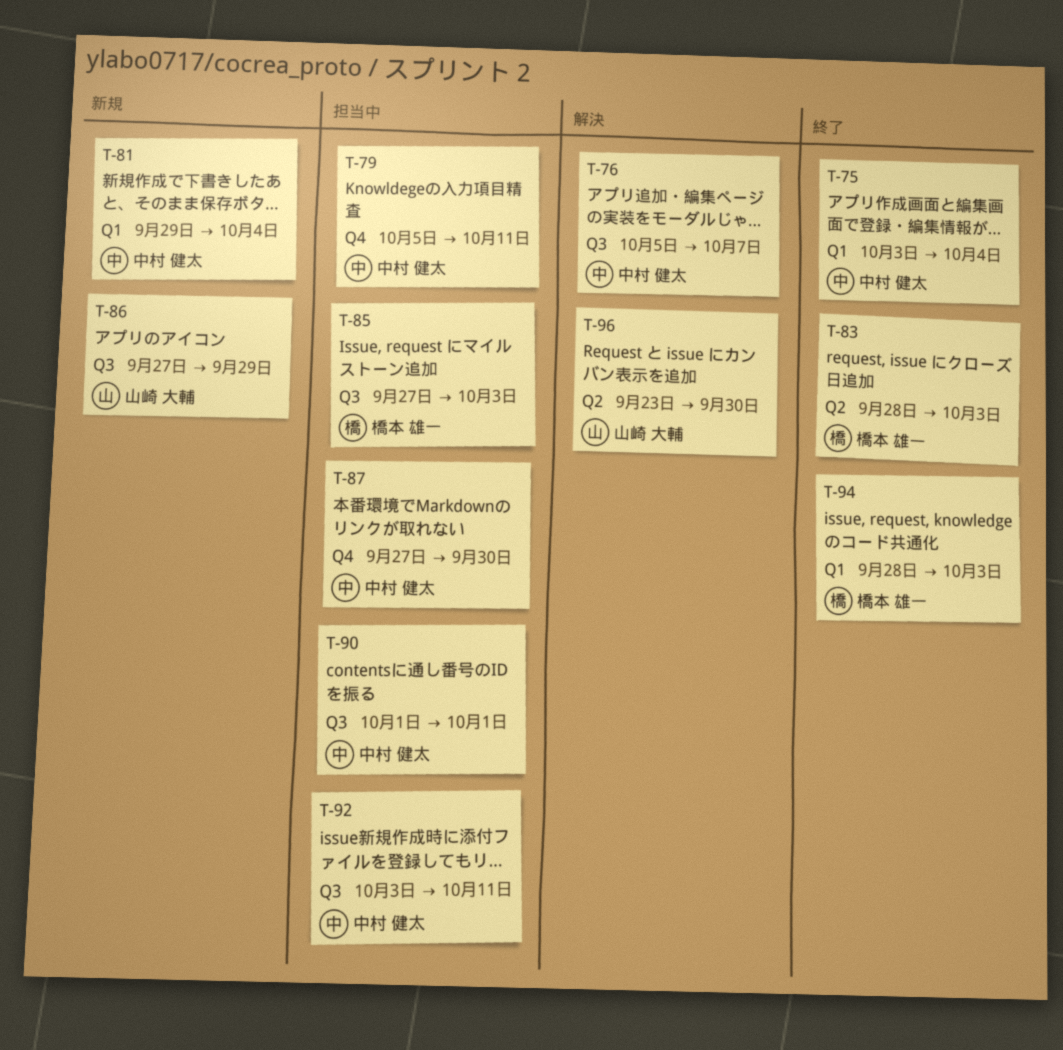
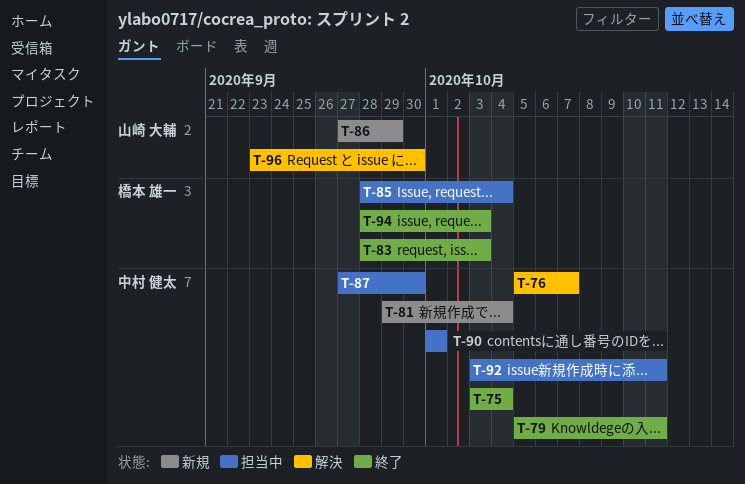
T-79, status: 担当中 -> 終了
T-85, start: Sep 27 -> Sep 28
T-85, due: Oct 3 -> Oct 4

